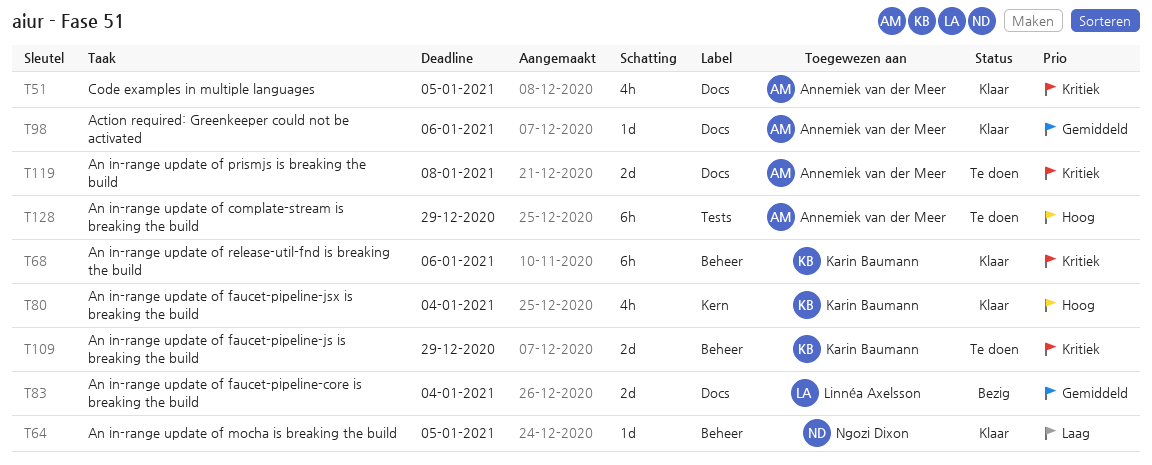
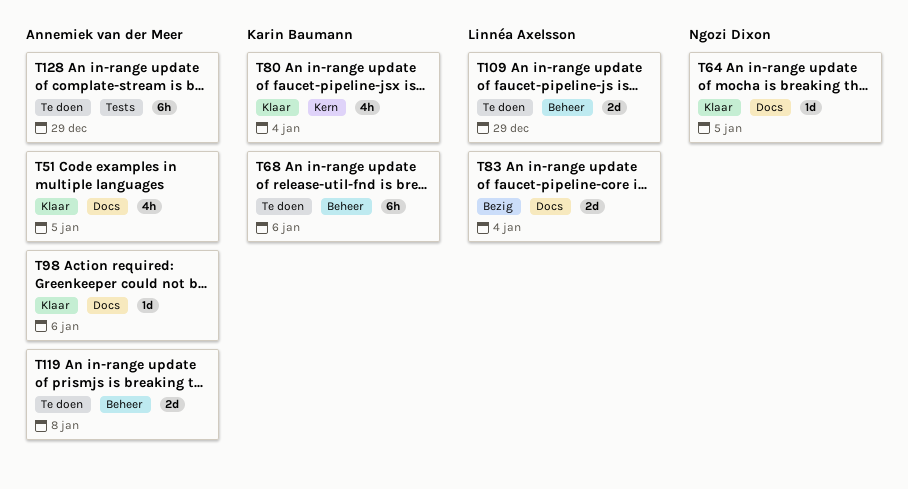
T64, label: Beheer -> Docs
T68, status: Klaar -> Te doen
T109, owner: Karin Baumann -> Linnéa Axelsson
T119, label: Docs -> Beheer

